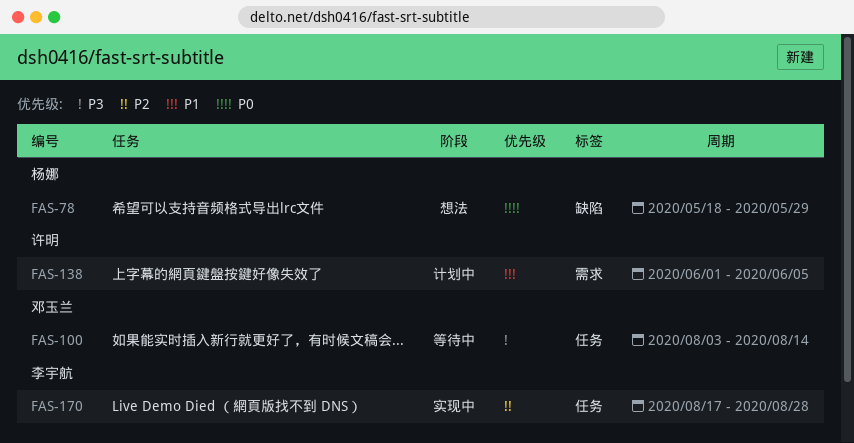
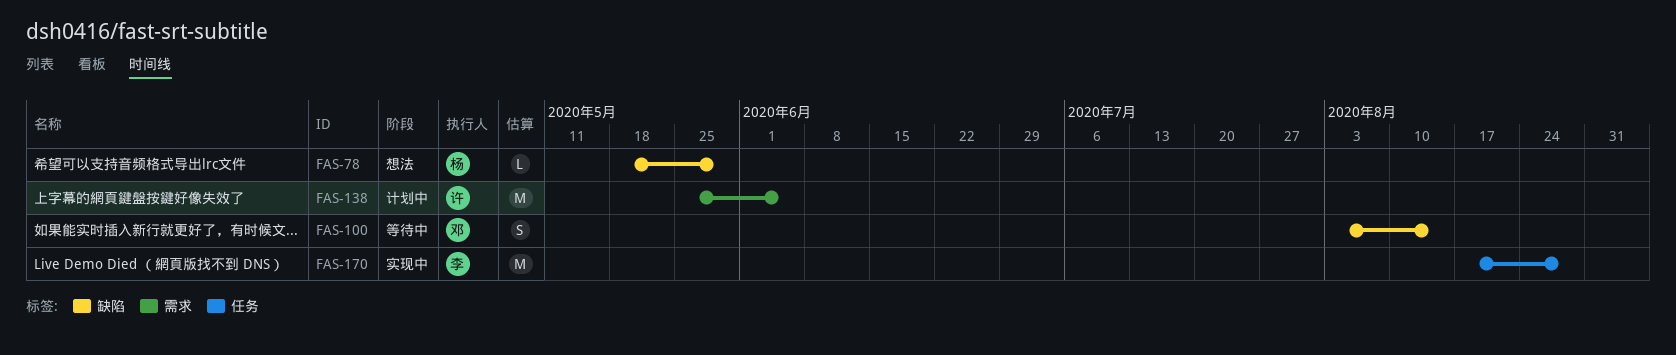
FAS-100, label: 任务 -> 缺陷
FAS-138, start: Jun 1 -> May 25

